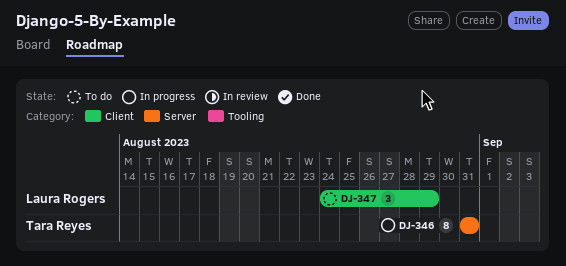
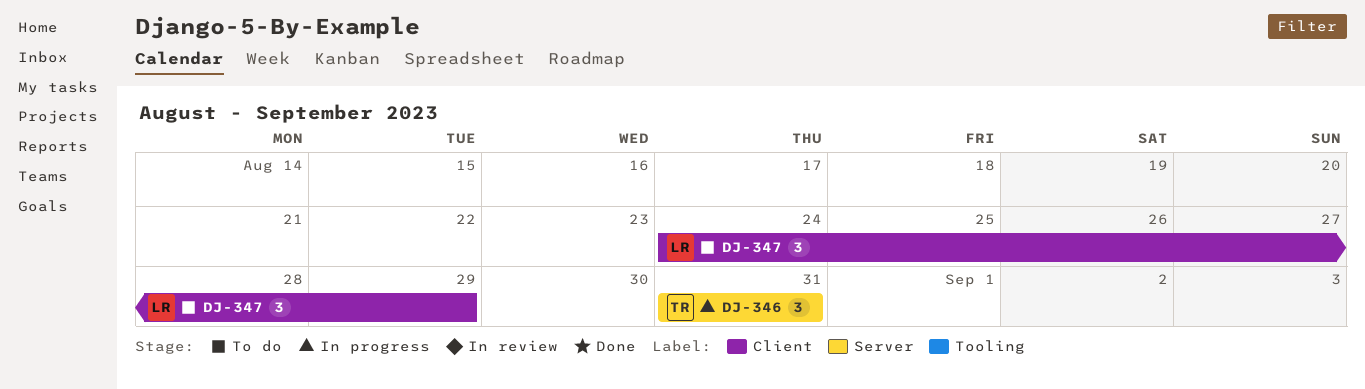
DJ-346, estimate: 8 -> 3

